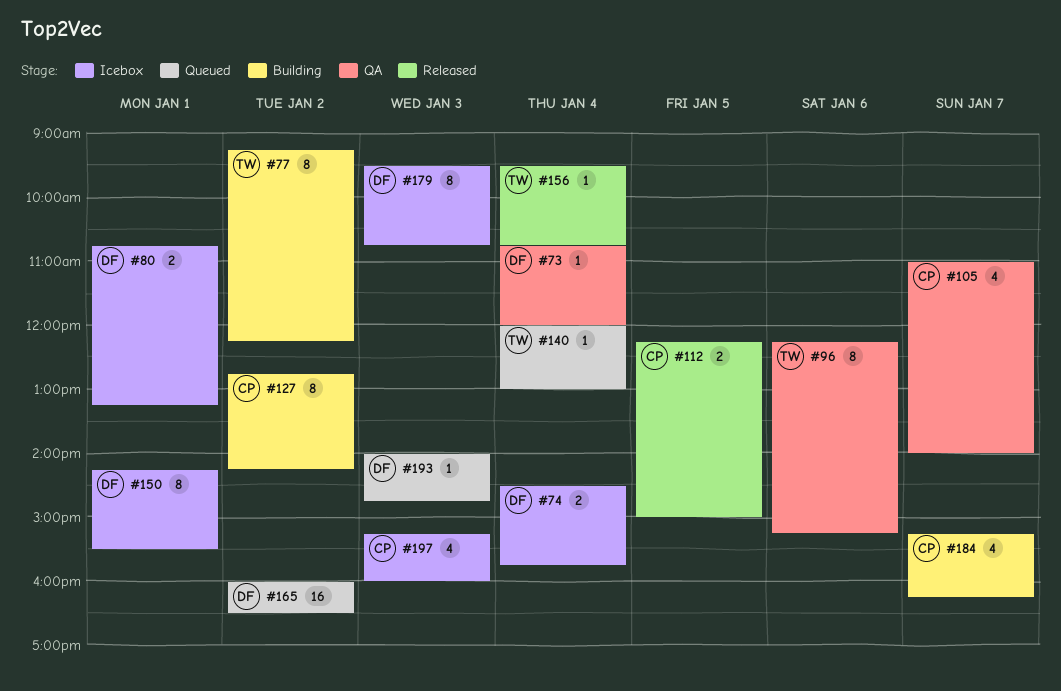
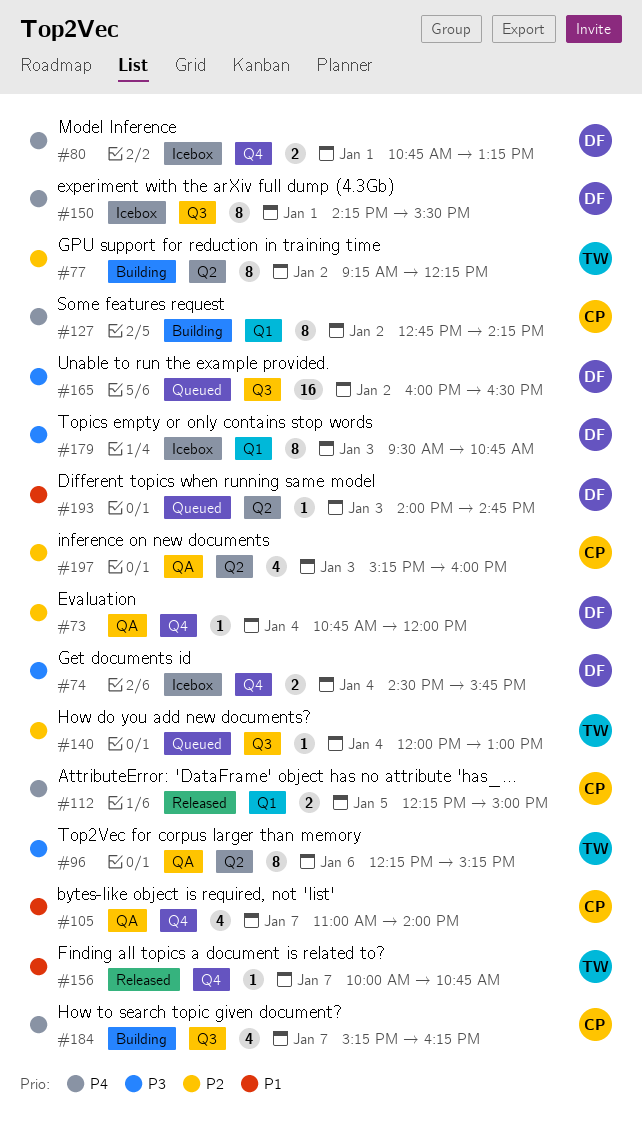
#156, day: Jan 4 -> Jan 7
#156, begins: 09:30 -> 10:00
#197, status: Icebox -> QA

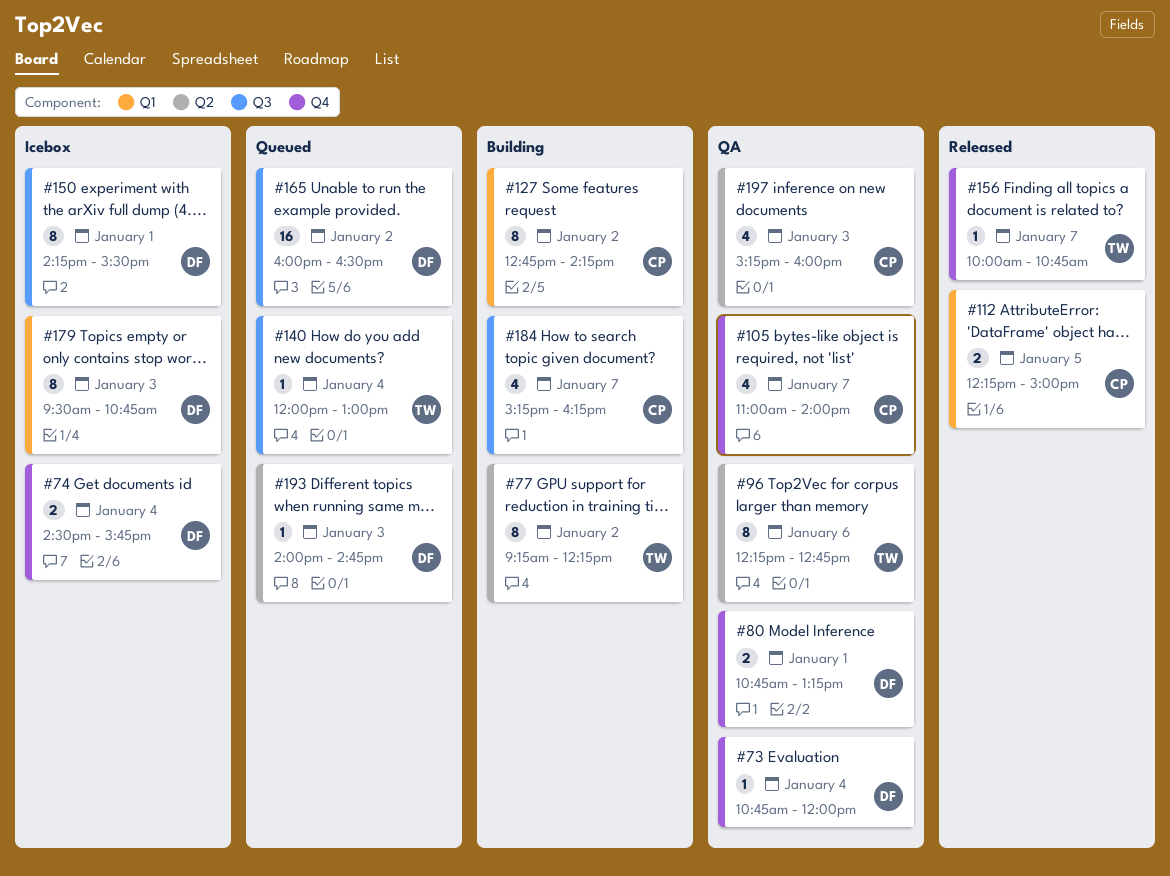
#80, status: Icebox -> QA
#96, ends: 15:15 -> 12:45

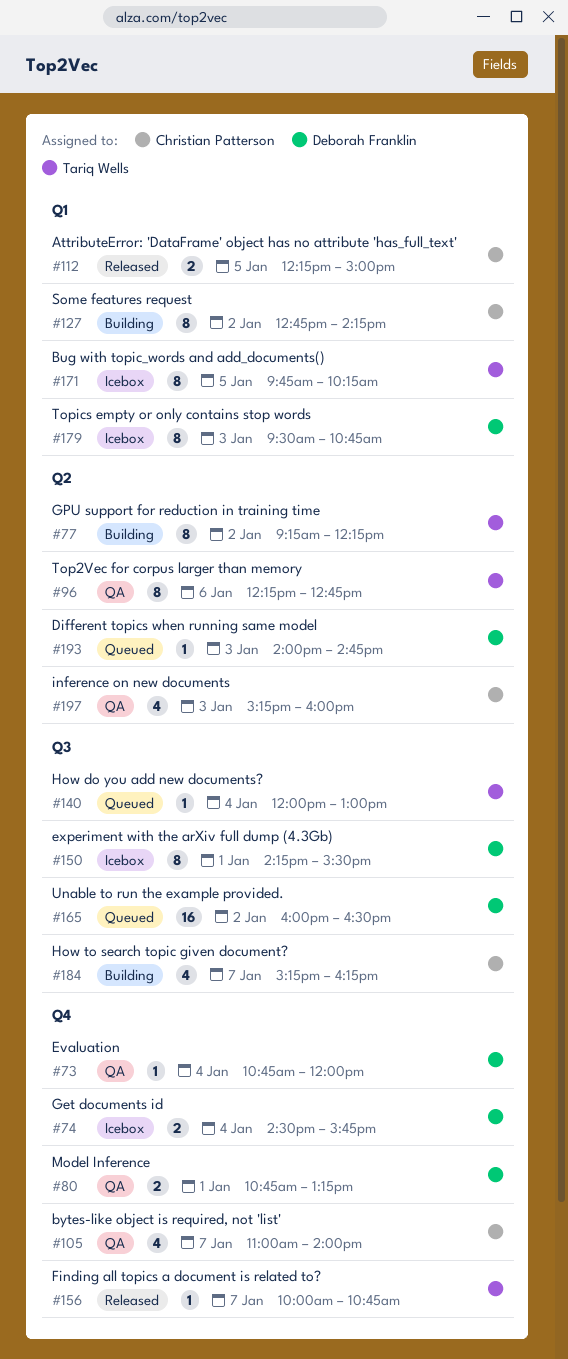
#171: none -> present

